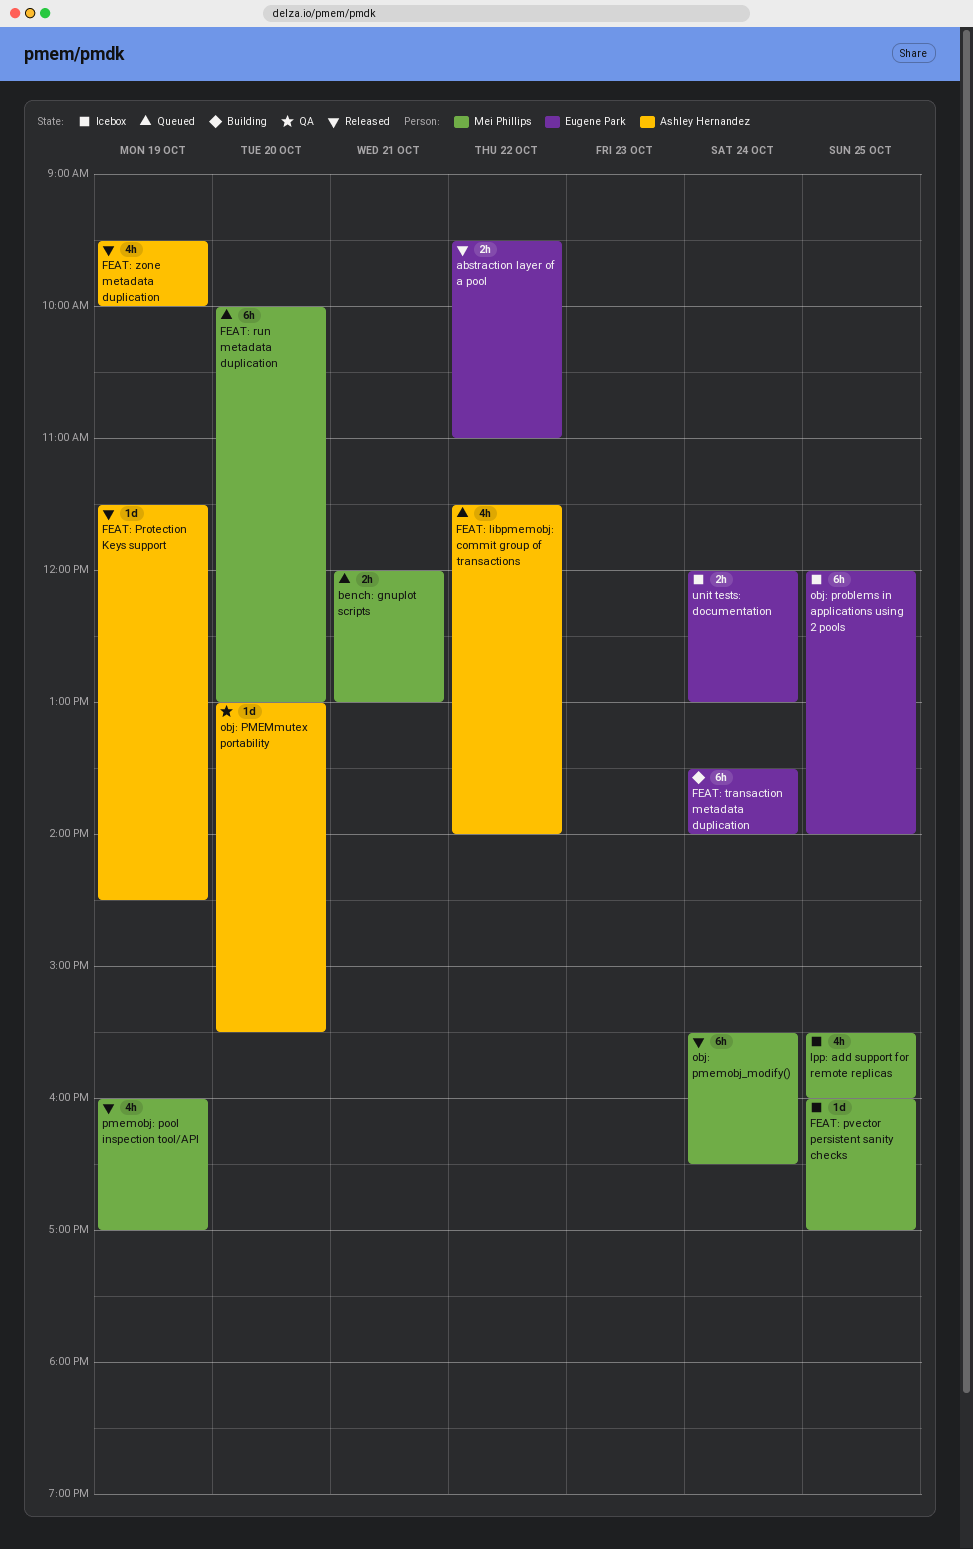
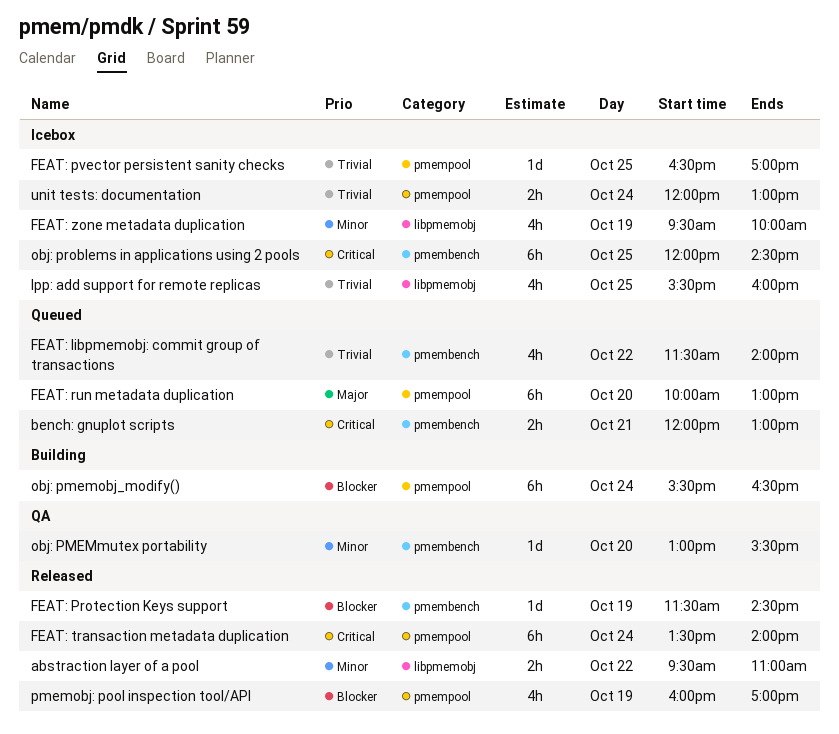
FEAT: pvector persistent sanity checks, begins: 16:00 -> 16:30
FEAT: transaction metadata duplication, status: Building -> Released
FEAT: zone metadata duplication, status: Released -> Icebox
obj: pmemobj_modify(), status: Released -> Building
obj: problems in applications using 2 pools, ends: 14:00 -> 14:30

